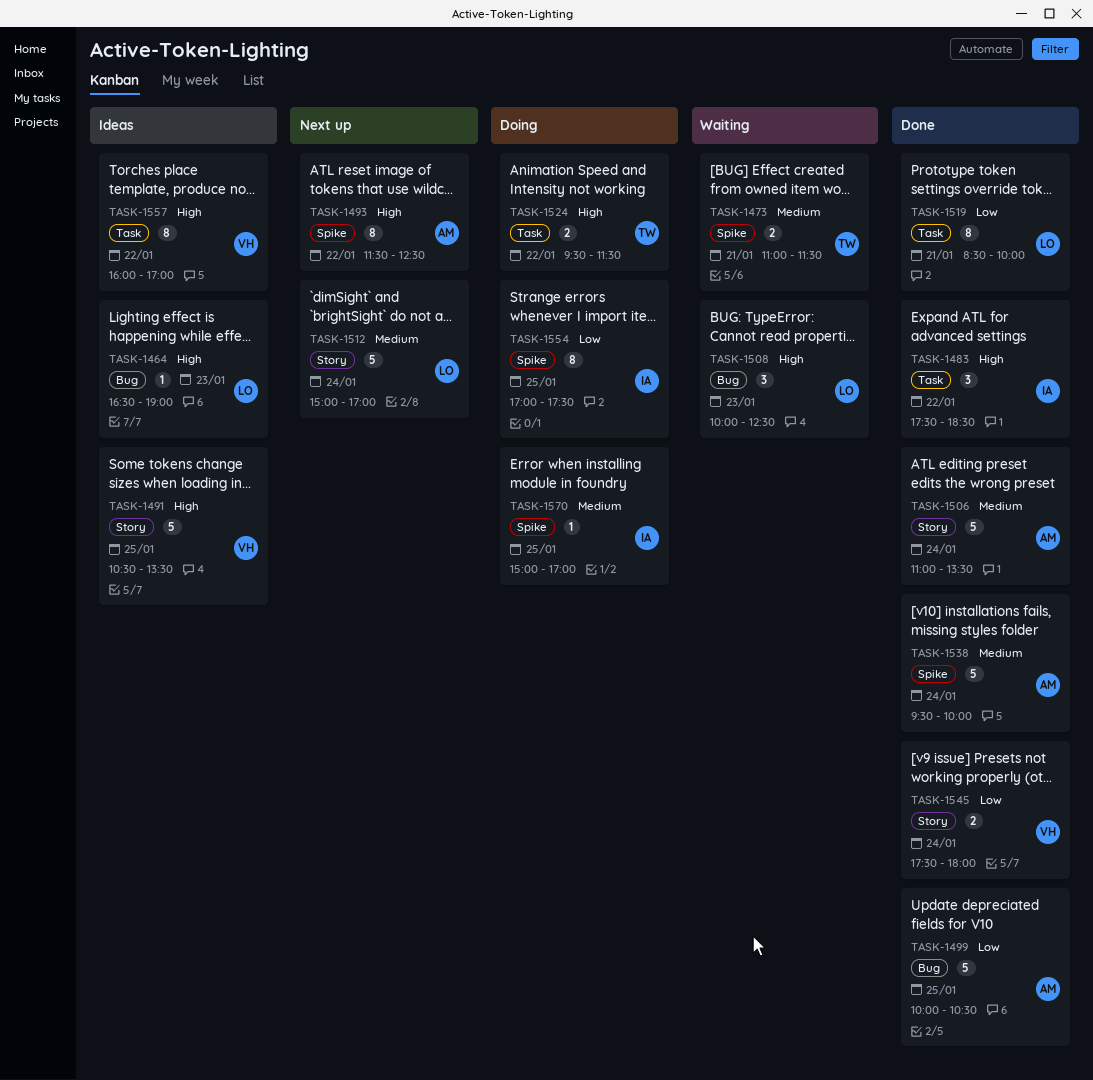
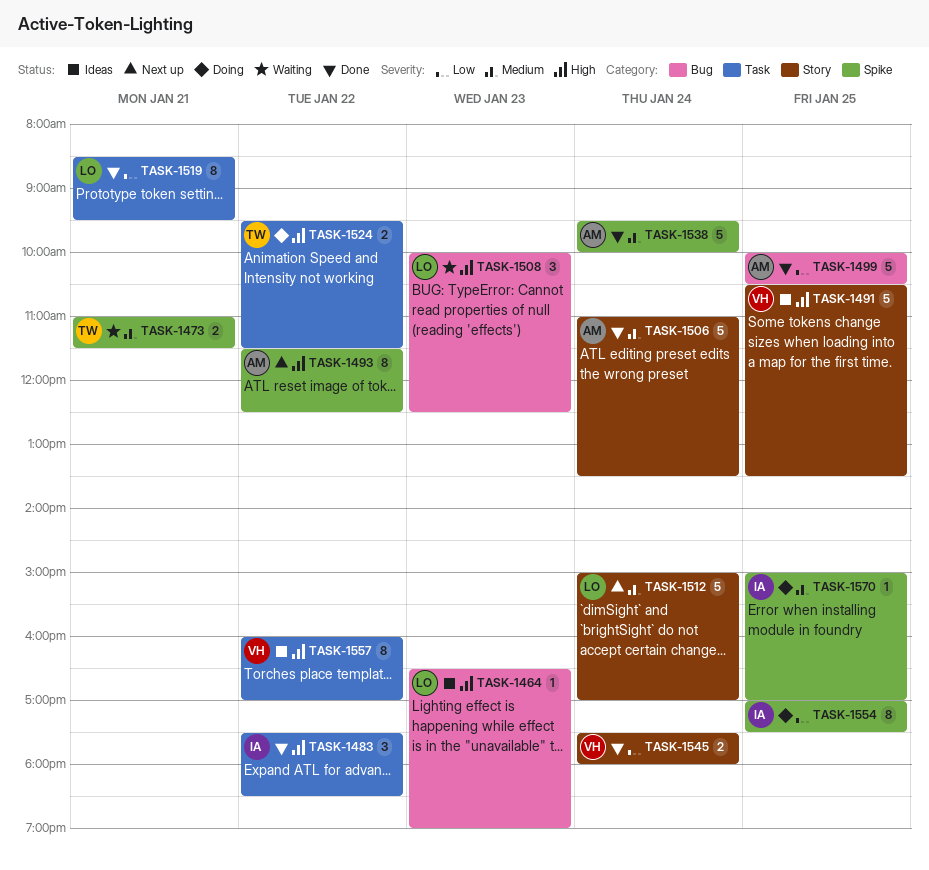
TASK-1519, ends: 10:00 -> 09:30

